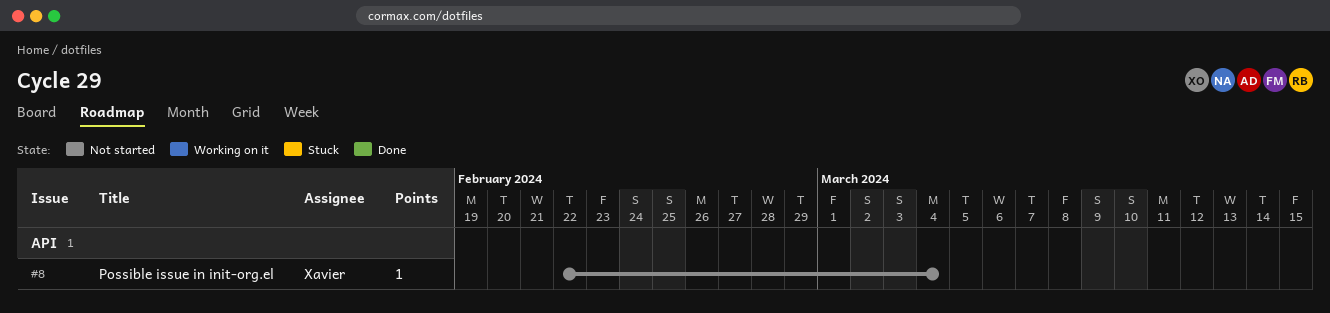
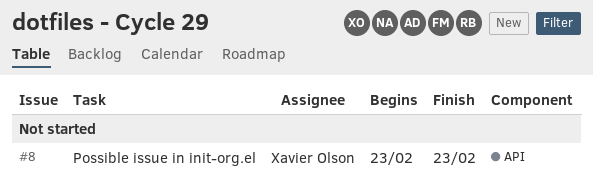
#8, start: Feb 22 -> Feb 23
#8, due: Mar 4 -> Feb 23

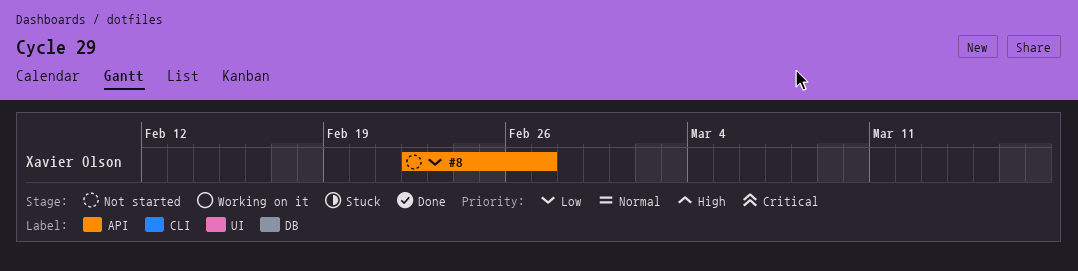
#8, start: Feb 23 -> Feb 22
#8, due: Feb 23 -> Feb 27

